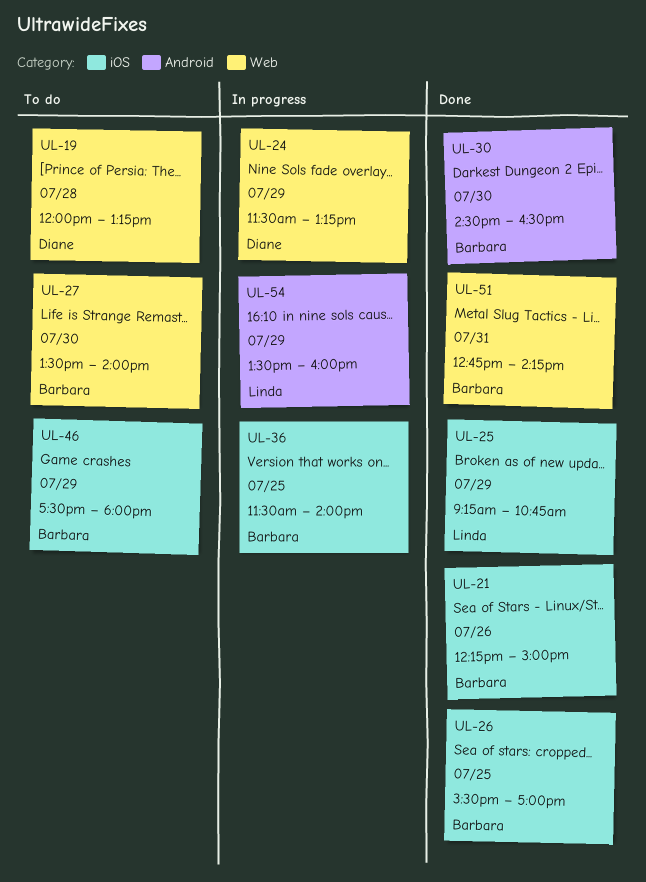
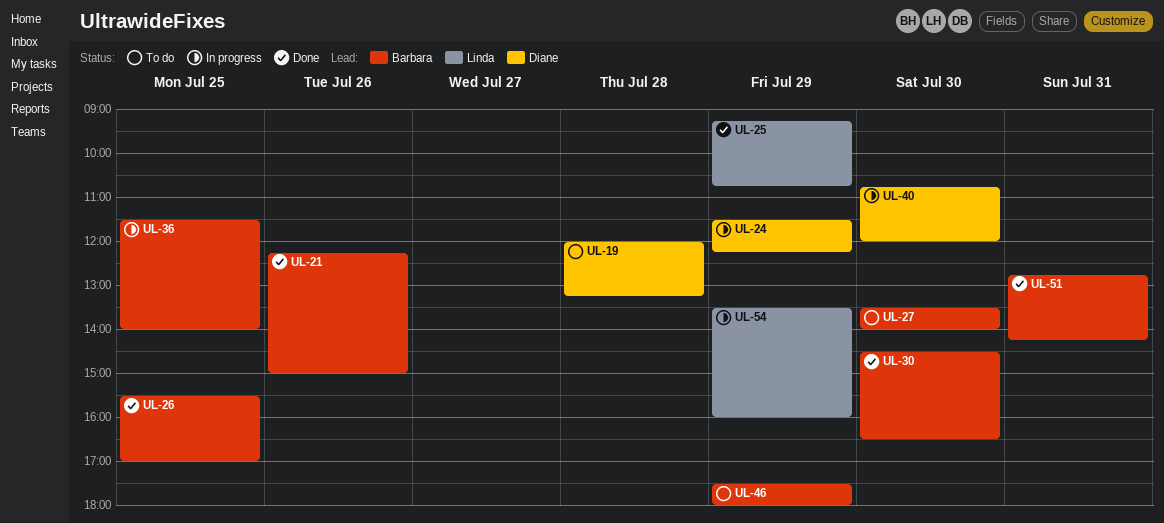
UL-24, ends: 13:15 -> 12:15
UL-40: none -> present

